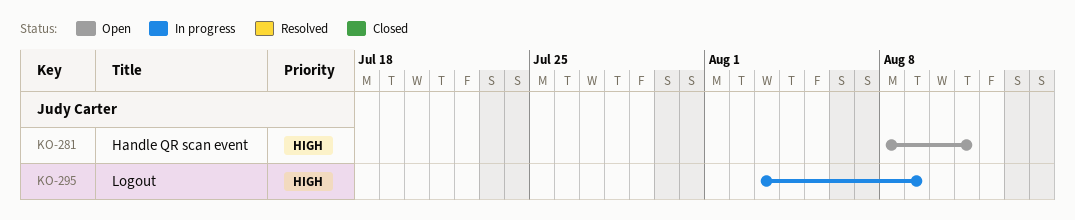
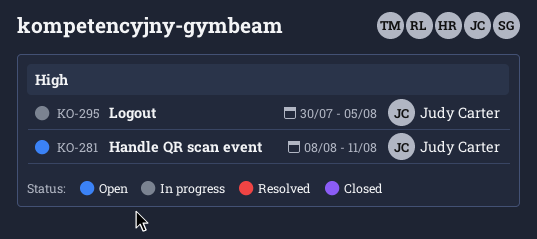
KO-295, start: Aug 3 -> Jul 30
KO-295, due: Aug 9 -> Aug 5

